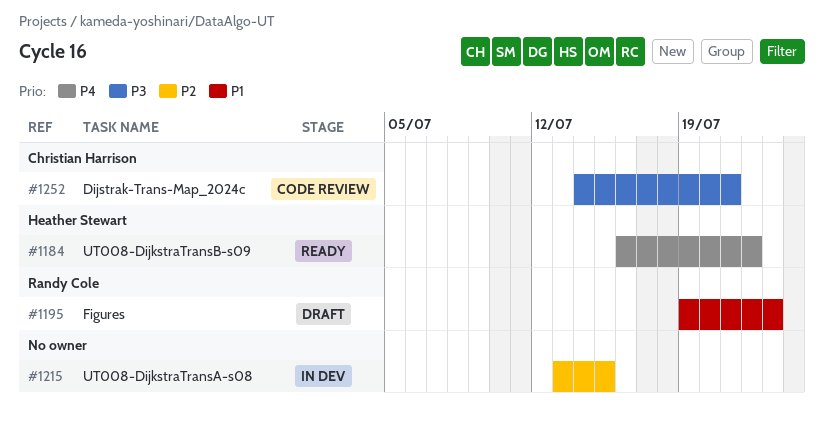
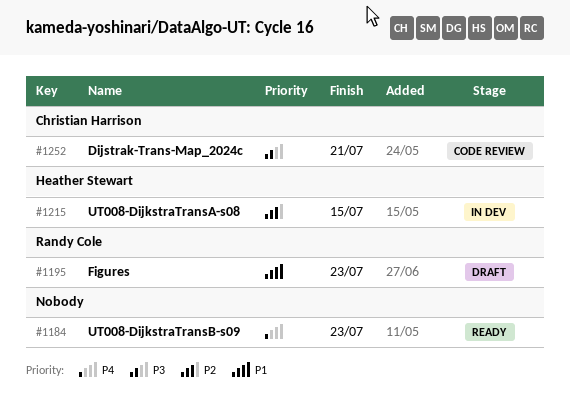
#1184, owner: Heather Stewart -> none
#1184, due: Jul 22 -> Jul 23
#1215, owner: none -> Heather Stewart

